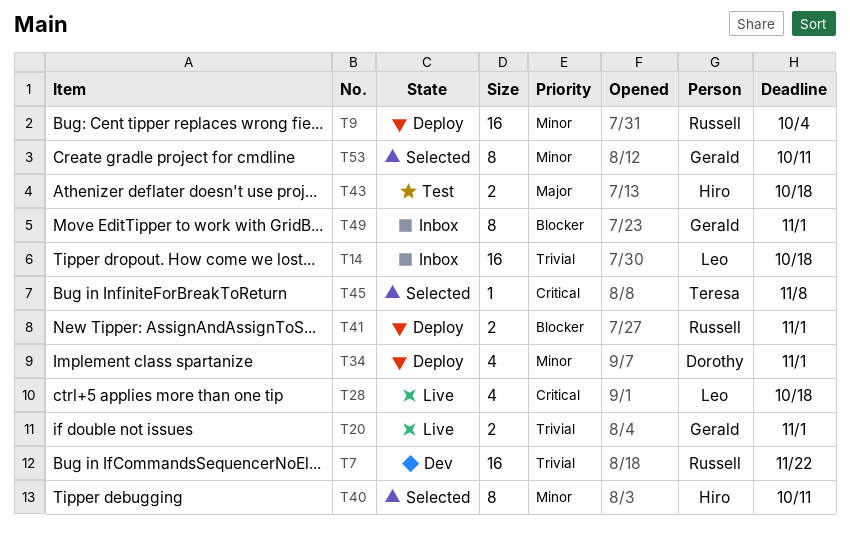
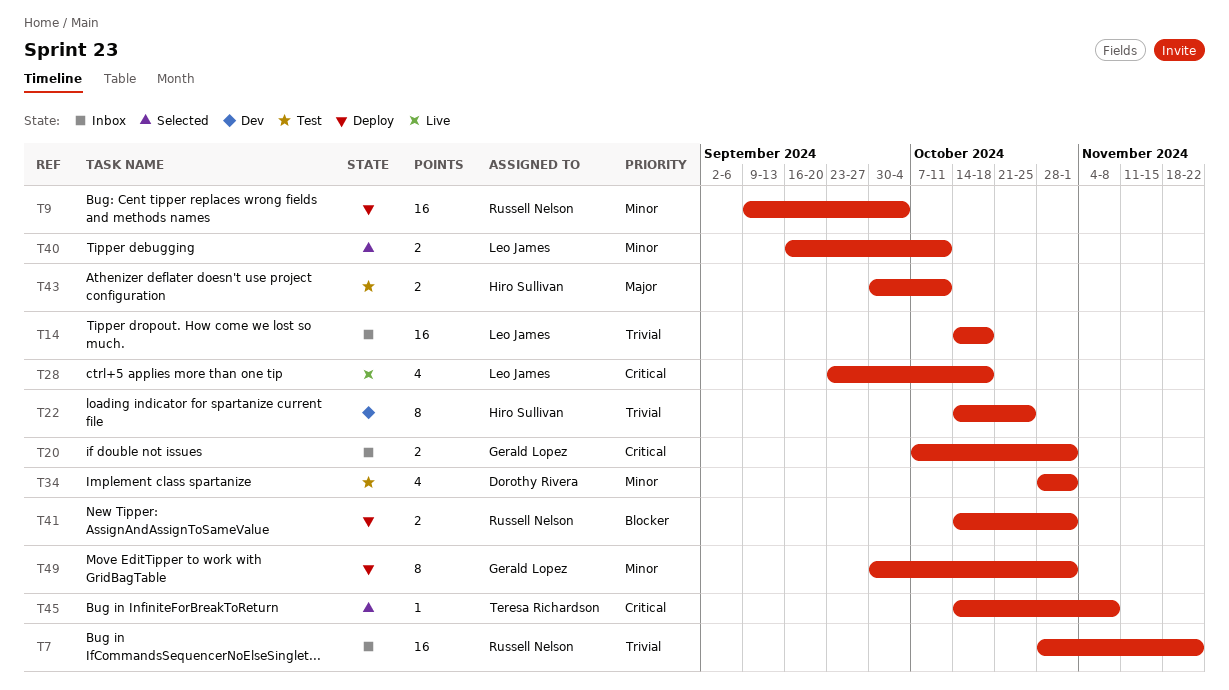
T7, status: Dev -> Inbox
T20, status: Live -> Inbox
T20, priority: Trivial -> Critical
T22: none -> present
T34, status: Deploy -> Test
T40, owner: Hiro Sullivan -> Leo James
T40, estimate: 8 -> 2
T43, due: Oct 18 -> Oct 11
T49, status: Inbox -> Deploy
T49, priority: Blocker -> Minor
T53: present -> none

